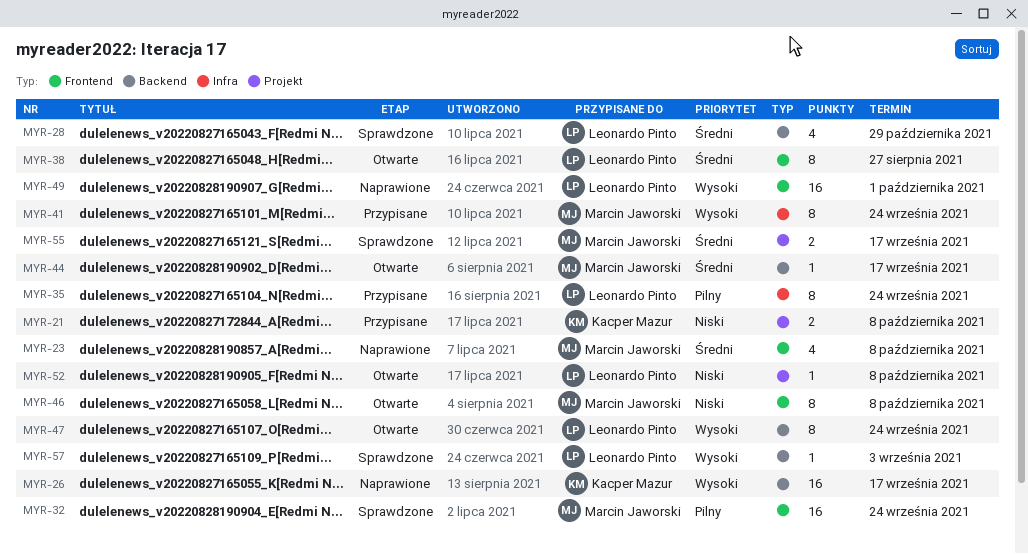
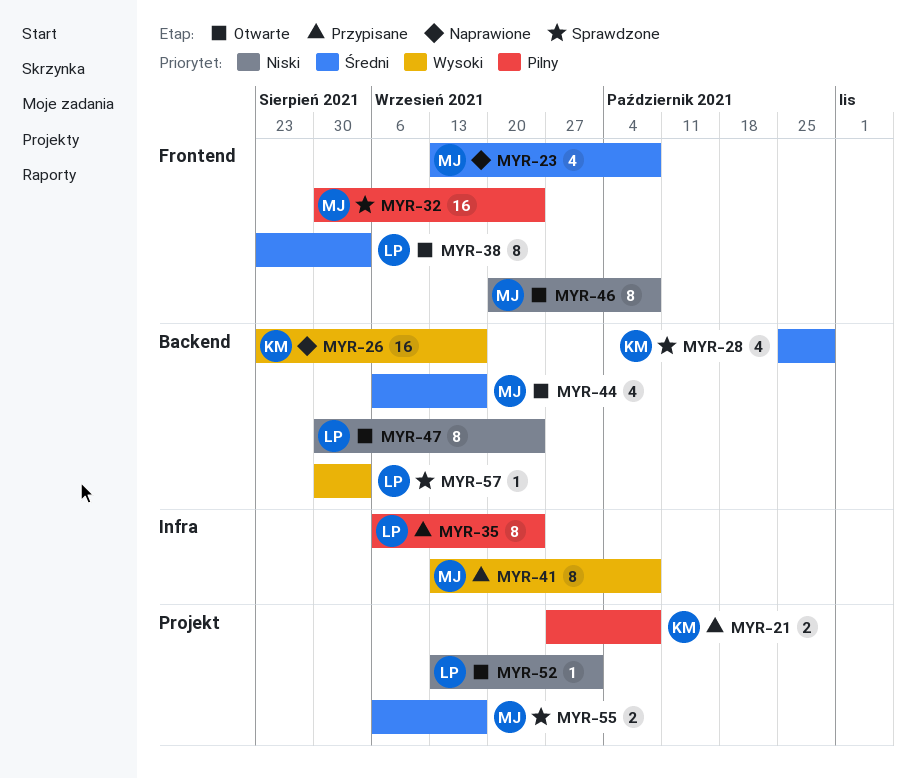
MYR-21, priority: Niski -> Pilny
MYR-28, owner: Leonardo Pinto -> Kacper Mazur
MYR-38, due: Aug 27 -> Sep 3
MYR-41, due: Sep 24 -> Oct 8
MYR-44, estimate: 1 -> 4
MYR-47, priority: Wysoki -> Niski
MYR-49: present -> none
MYR-52, due: Oct 8 -> Oct 1

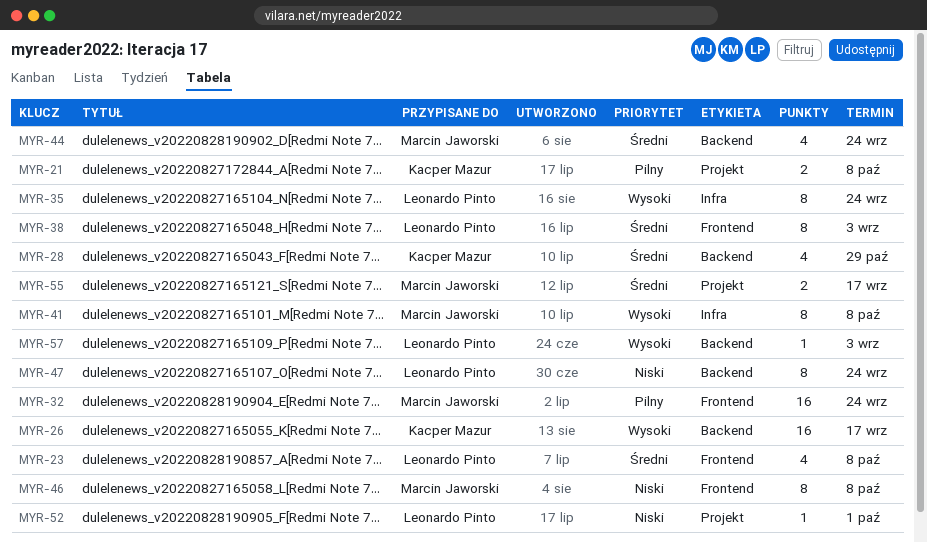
MYR-23, owner: Marcin Jaworski -> Leonardo Pinto
MYR-35, priority: Pilny -> Wysoki
MYR-44, due: Sep 17 -> Sep 24

